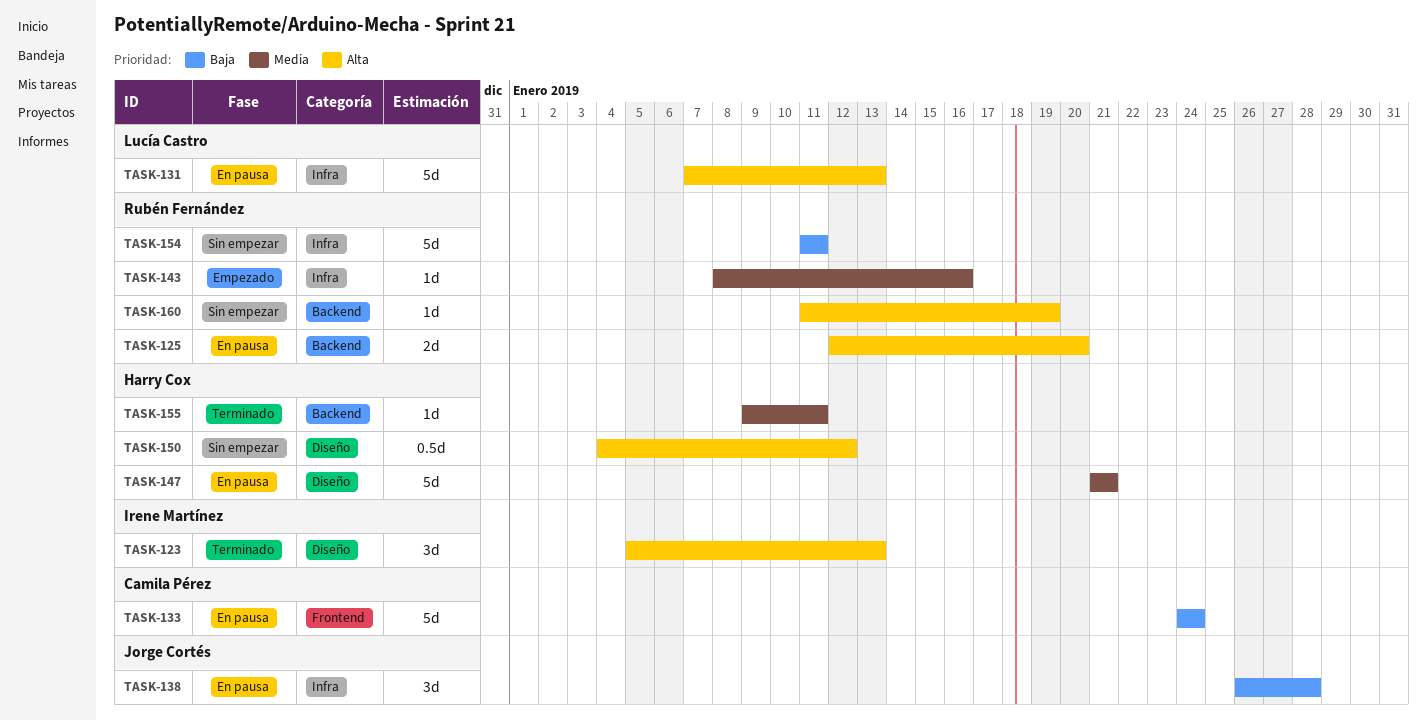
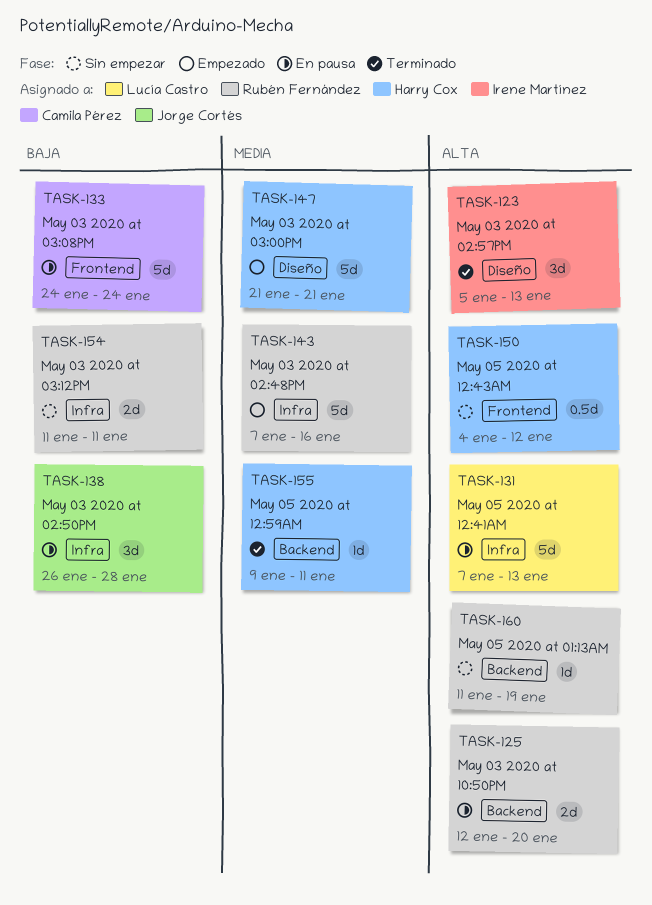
TASK-143, estimate: 1d -> 5d
TASK-143, start: Jan 8 -> Jan 7
TASK-147, status: En pausa -> Empezado
TASK-150, label: Diseño -> Frontend
TASK-154, estimate: 5d -> 2d

